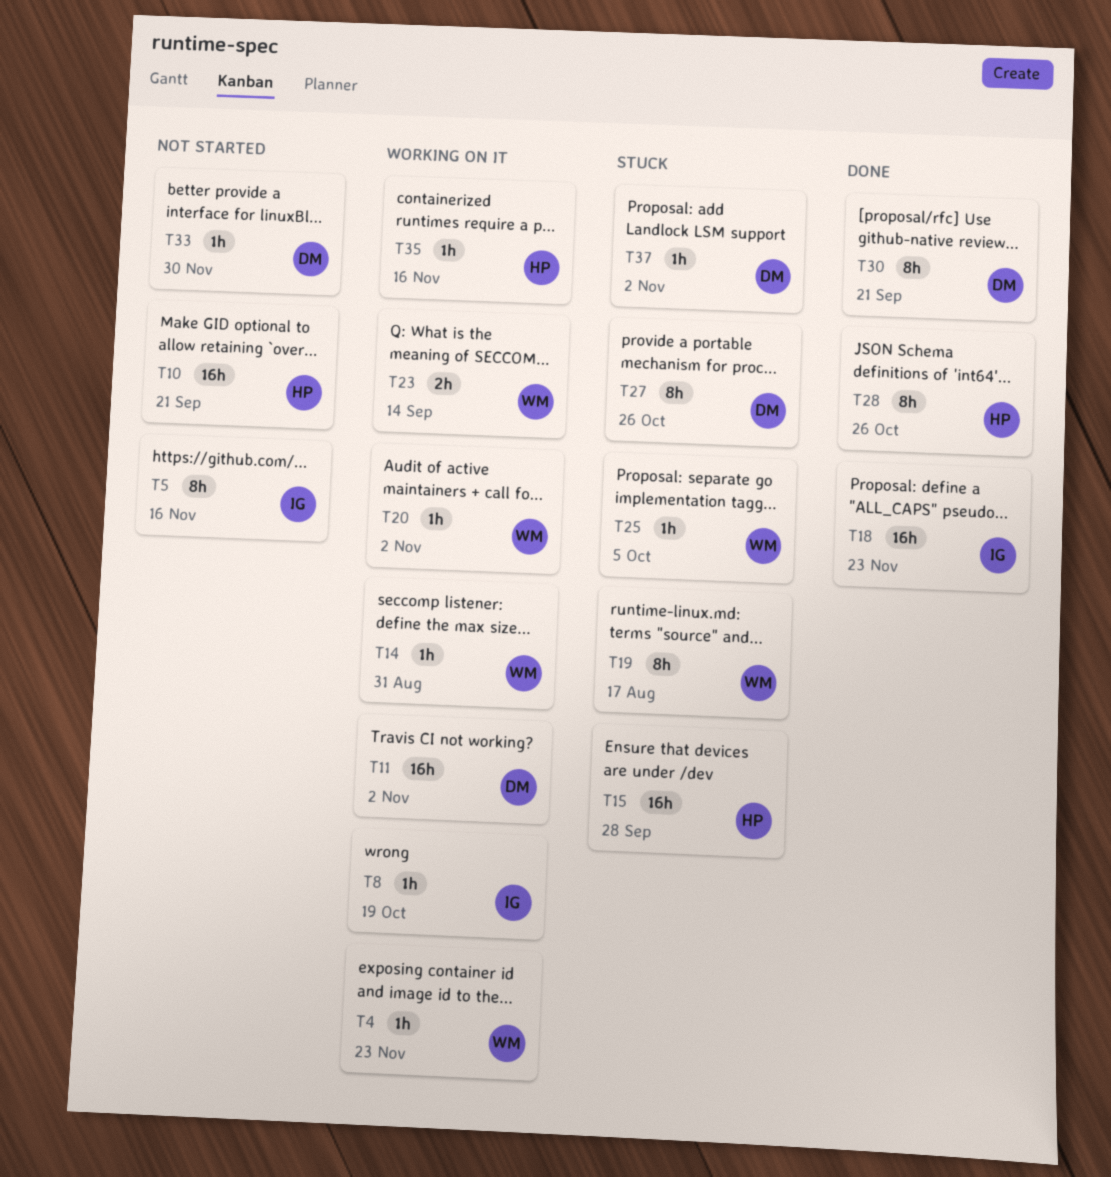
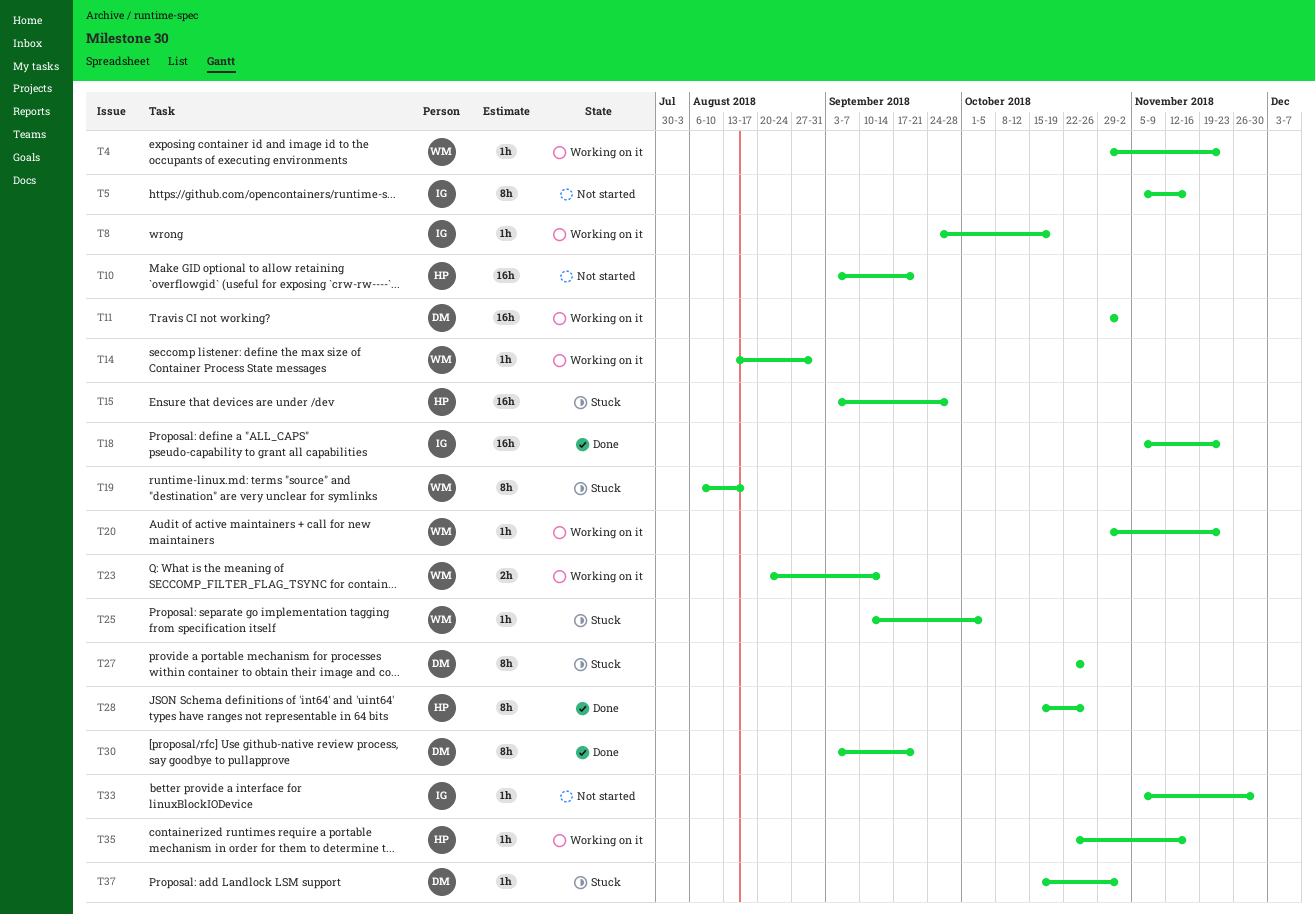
T20, due: Nov 2 -> Nov 23
T33, owner: DM -> IG

